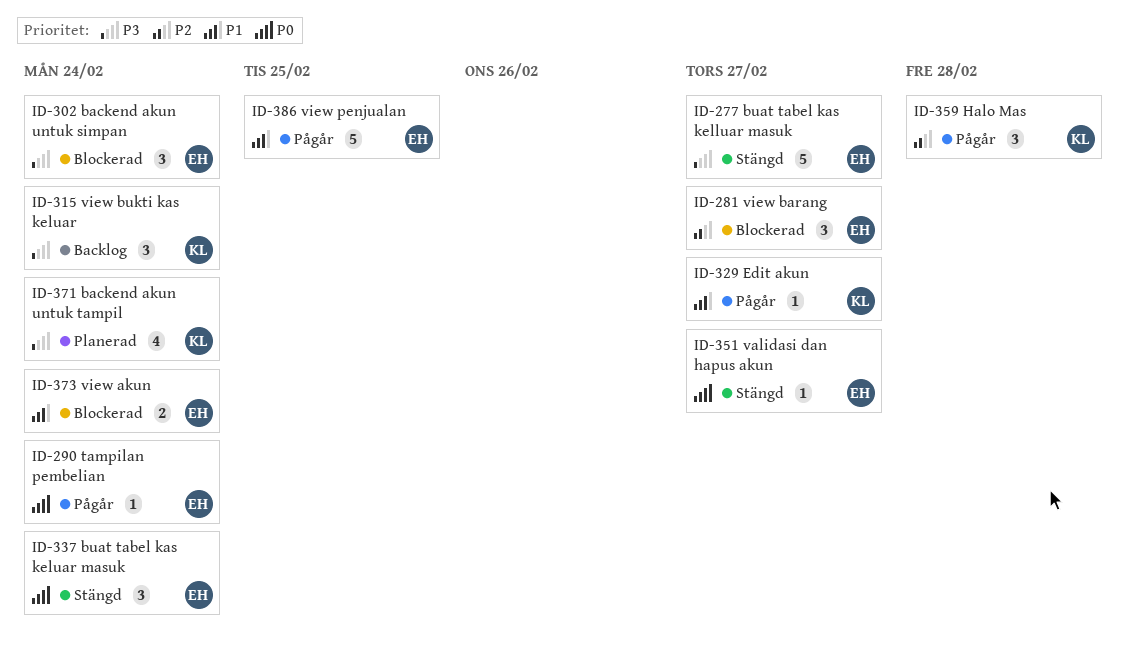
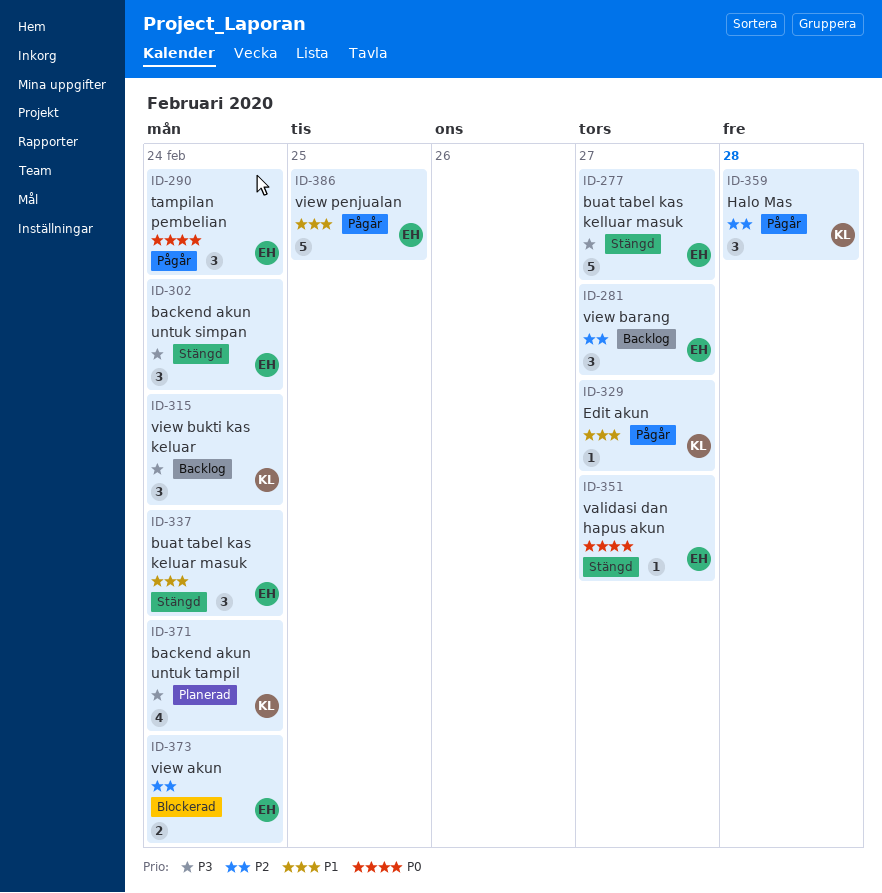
ID-281, status: Blockerad -> Backlog
ID-290, estimate: 1 -> 3
ID-302, status: Blockerad -> Stängd
ID-337, priority: P0 -> P1
ID-373, priority: P1 -> P2

